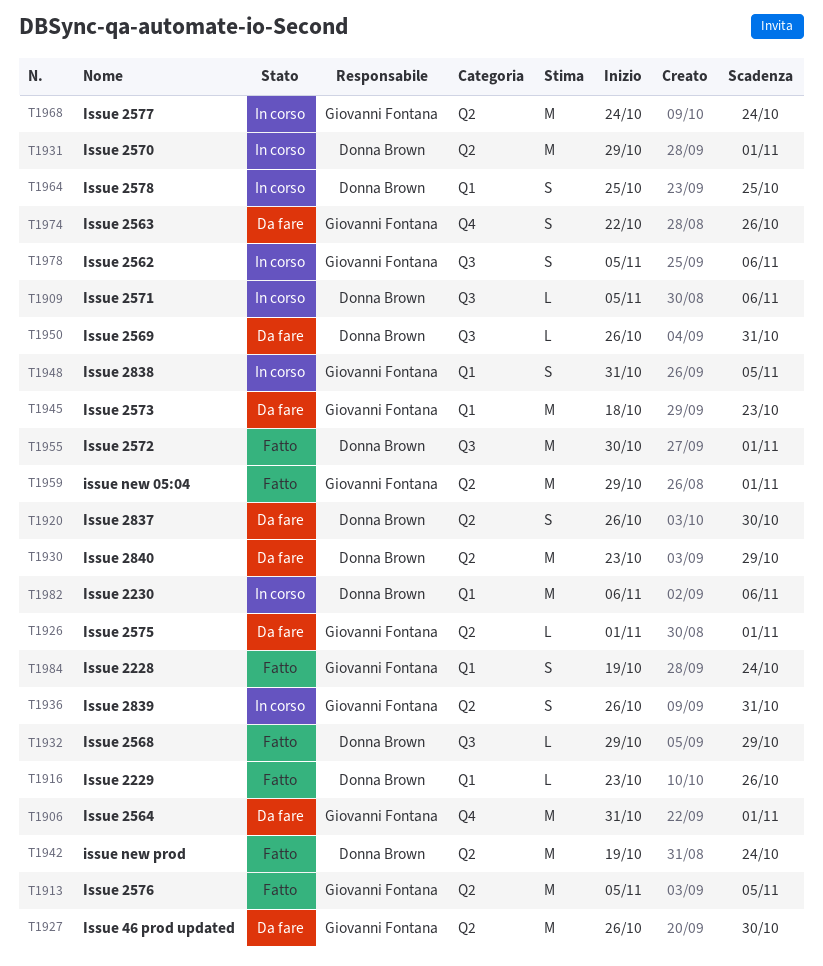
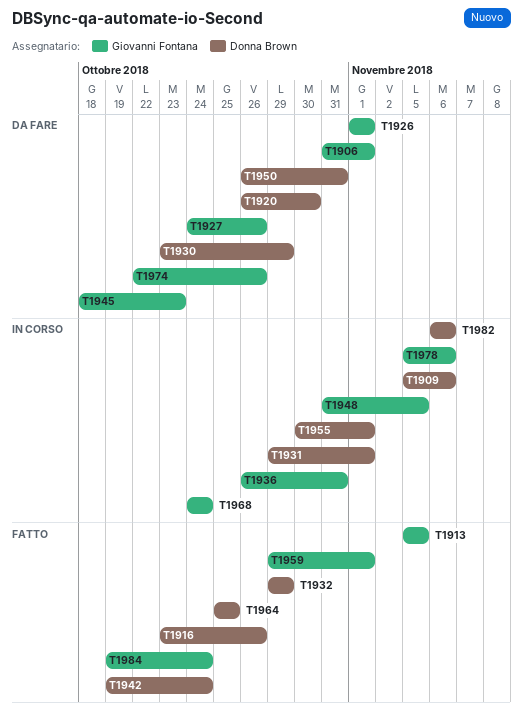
T1927, start: Oct 26 -> Oct 24
T1927, due: Oct 30 -> Oct 26
T1955, status: Fatto -> In corso
T1964, status: In corso -> Fatto

